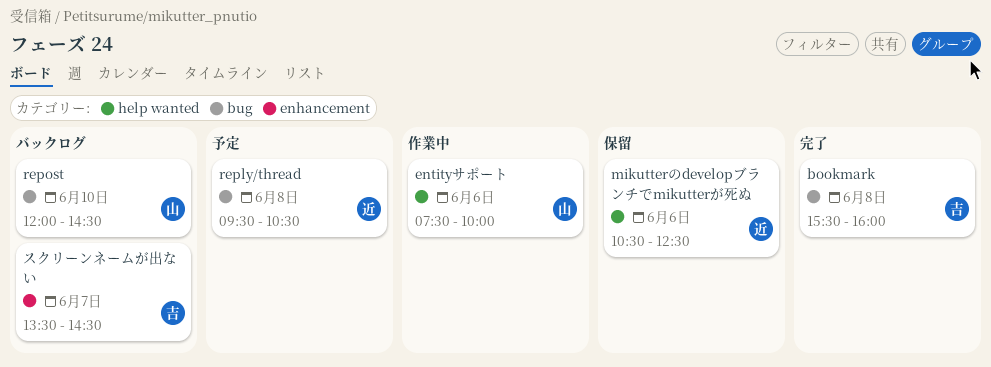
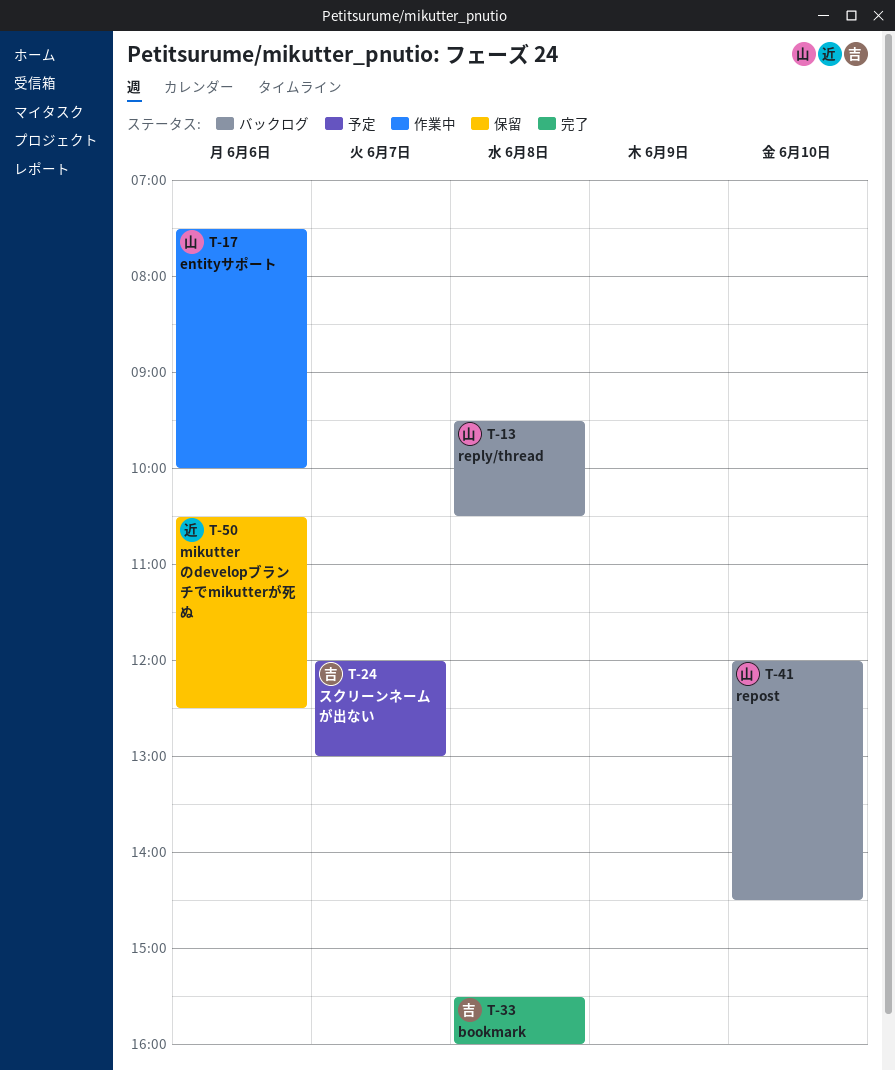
reply/thread, status: 予定 -> バックログ
reply/thread, owner: 近 -> 山
スクリーンネームが出ない, status: バックログ -> 予定
スクリーンネームが出ない, begins: 13:30 -> 12:00
スクリーンネームが出ない, ends: 14:30 -> 13:00

